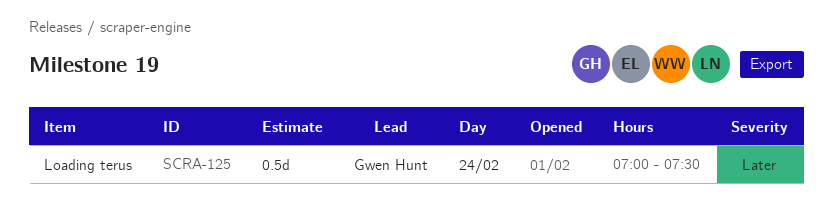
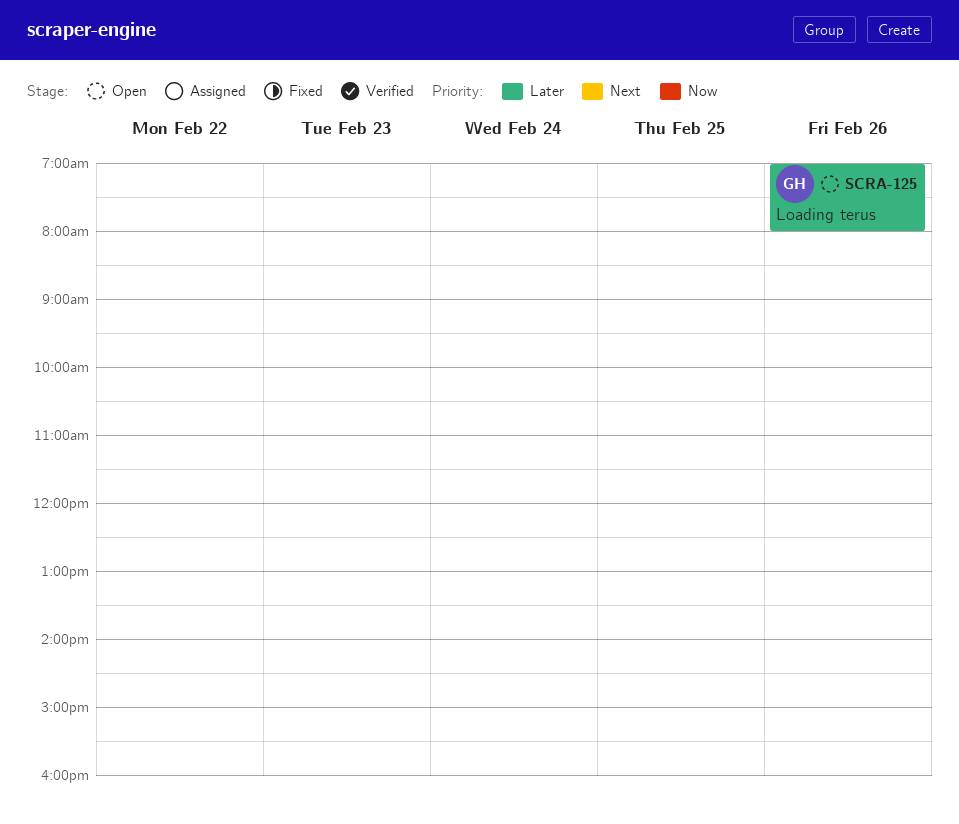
SCRA-125, day: Feb 24 -> Feb 26
SCRA-125, ends: 07:30 -> 08:00

